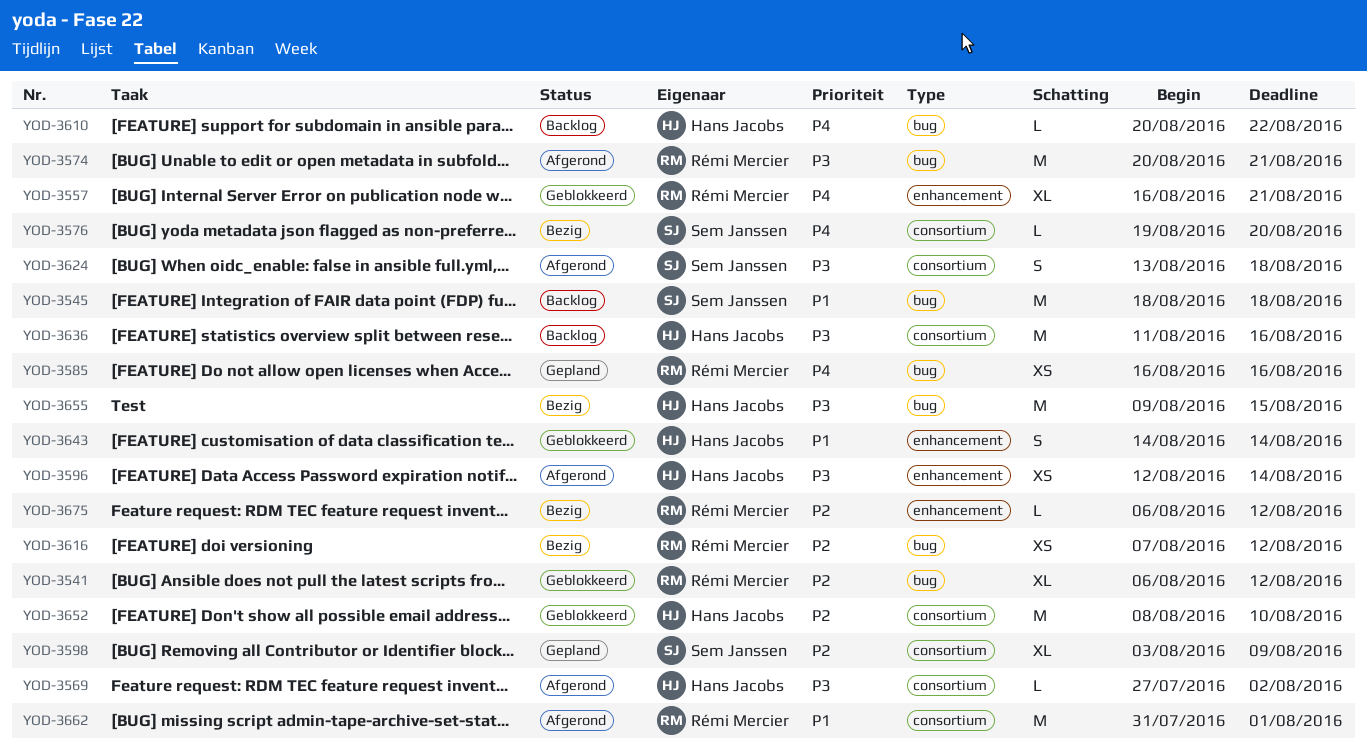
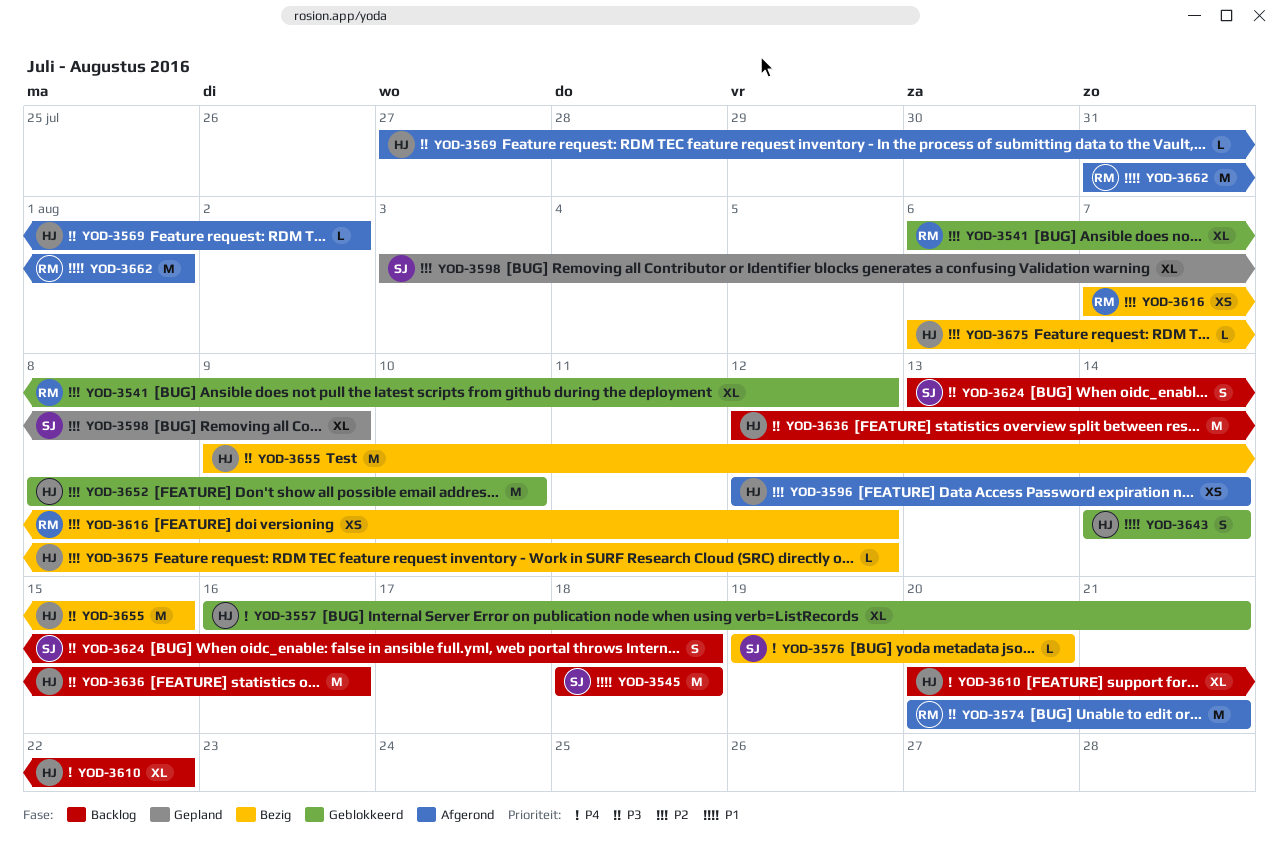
YOD-3557, owner: Rémi Mercier -> Hans Jacobs
YOD-3585: present -> none
YOD-3596, priority: P3 -> P2
YOD-3610, estimate: L -> XL
YOD-3624, status: Afgerond -> Backlog
YOD-3636, start: Aug 11 -> Aug 12
YOD-3675, owner: Rémi Mercier -> Hans Jacobs

